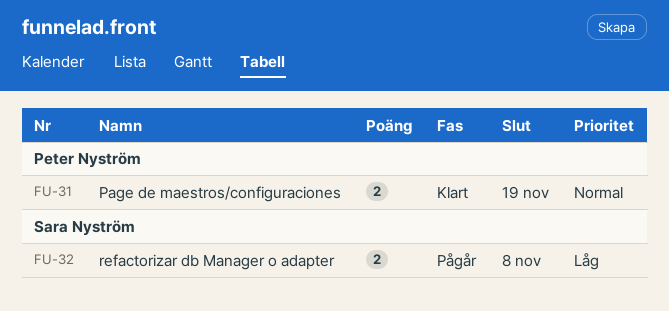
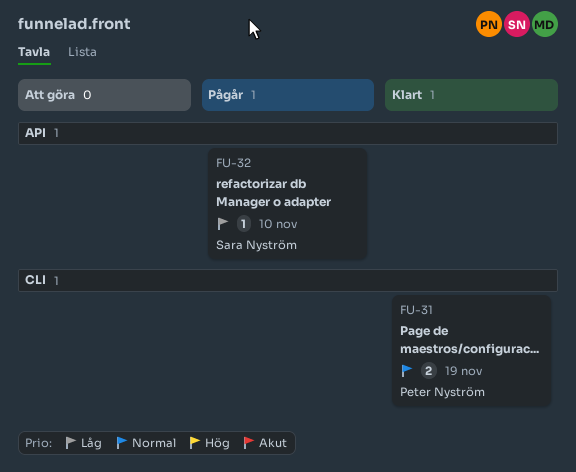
FU-32, estimate: 2 -> 1
FU-32, due: Nov 8 -> Nov 10

